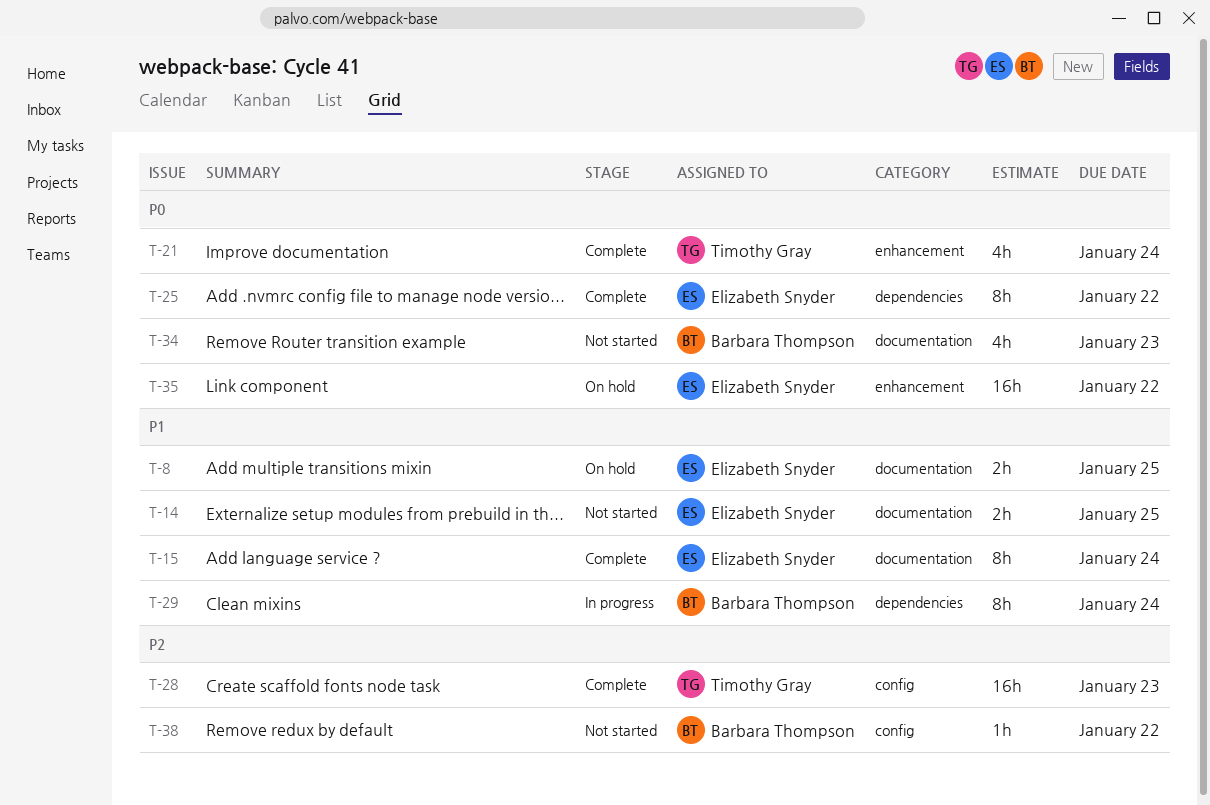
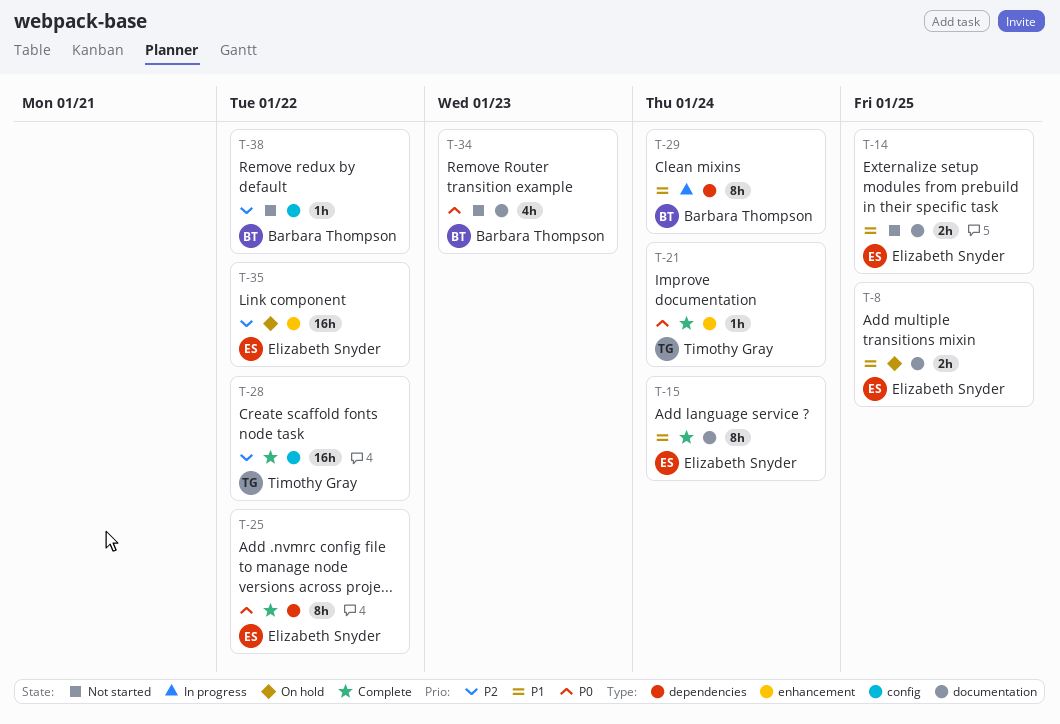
T-21, estimate: 4h -> 1h
T-28, due: Jan 23 -> Jan 22
T-35, priority: P0 -> P2

